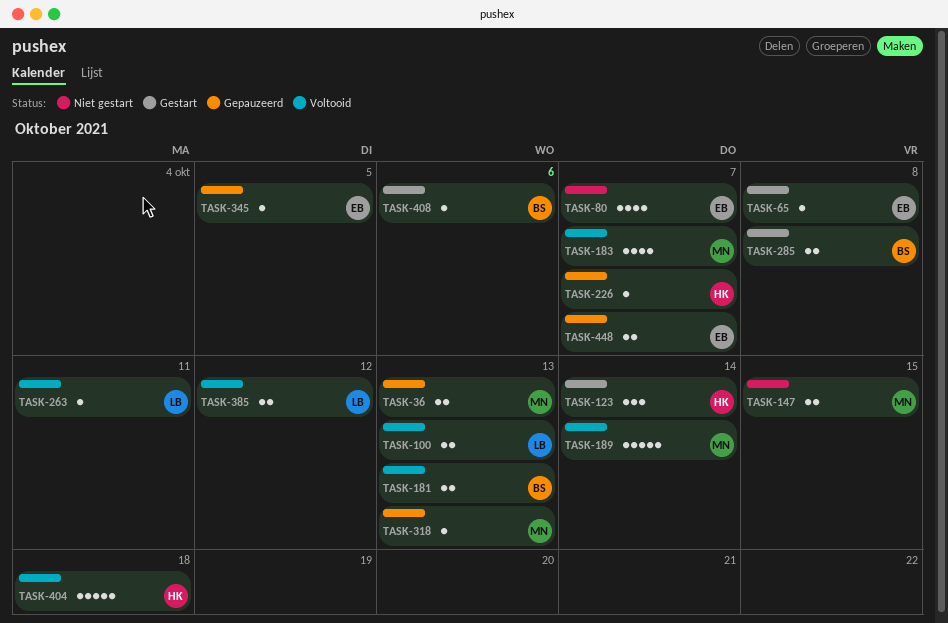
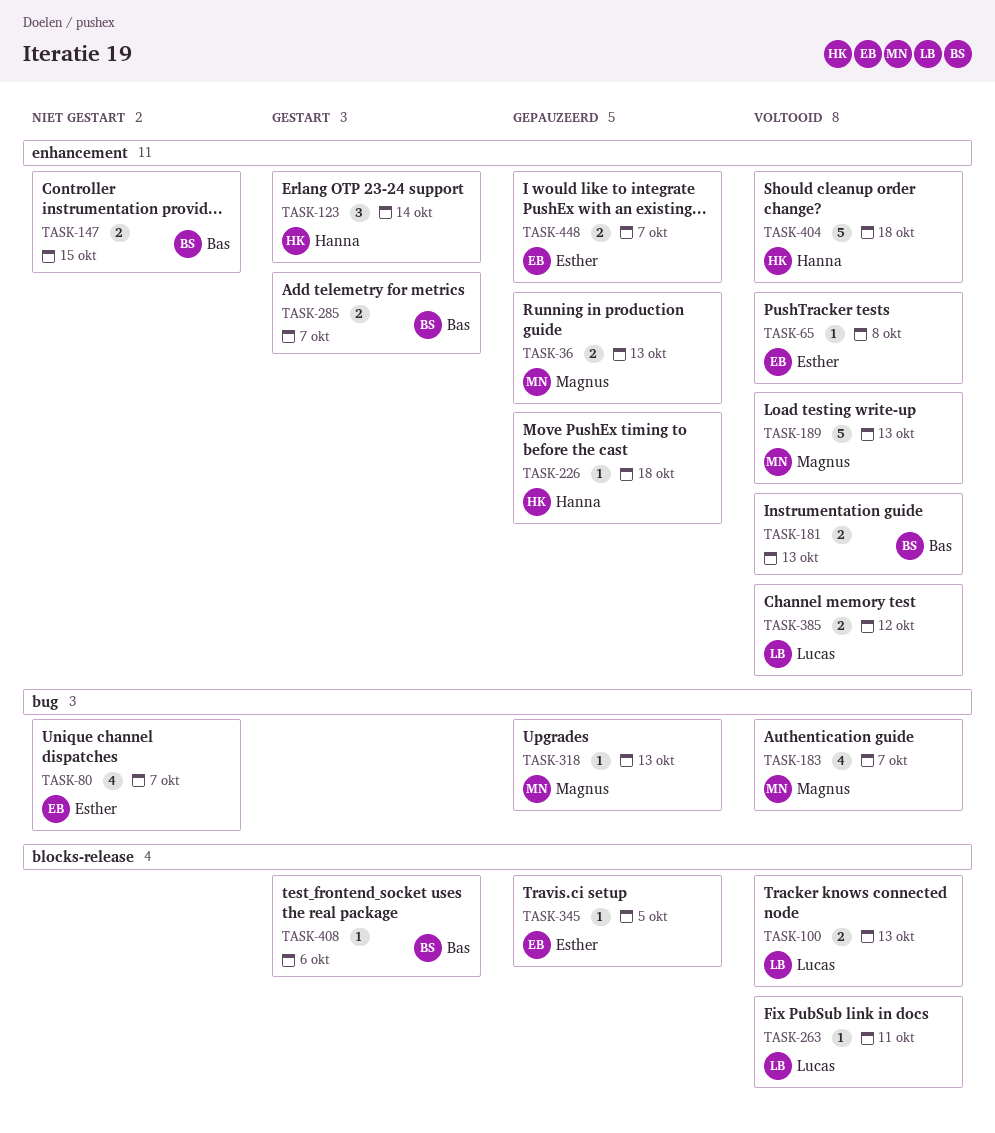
TASK-65, status: Gestart -> Voltooid
TASK-147, owner: Magnus -> Bas
TASK-189, due: Oct 14 -> Oct 13
TASK-226, due: Oct 7 -> Oct 18
TASK-285, due: Oct 8 -> Oct 7

